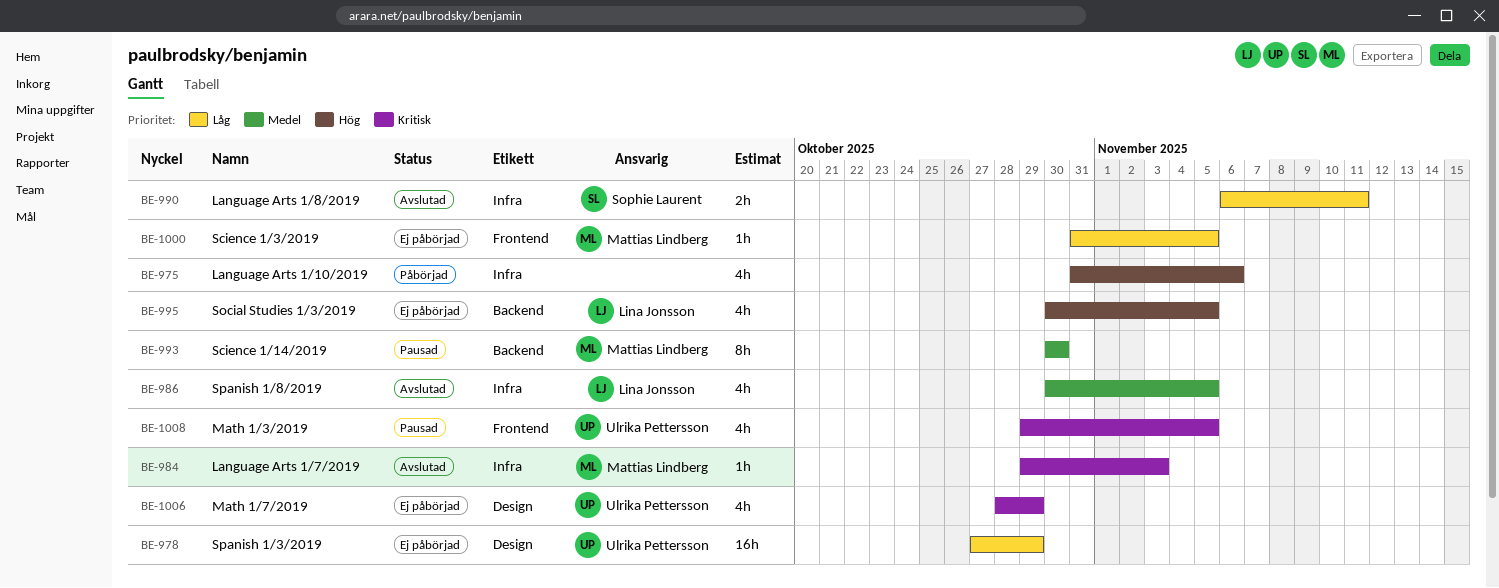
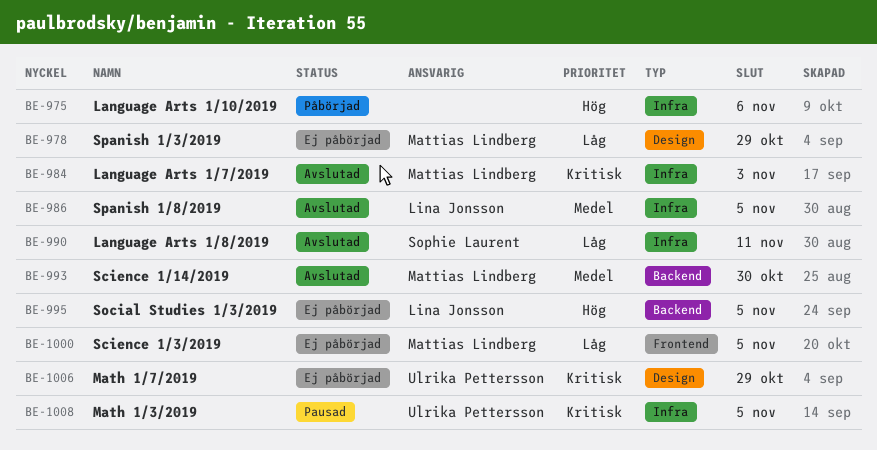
BE-978, owner: Ulrika Pettersson -> Mattias Lindberg
BE-993, status: Pausad -> Avslutad
BE-1008, label: Frontend -> Infra

